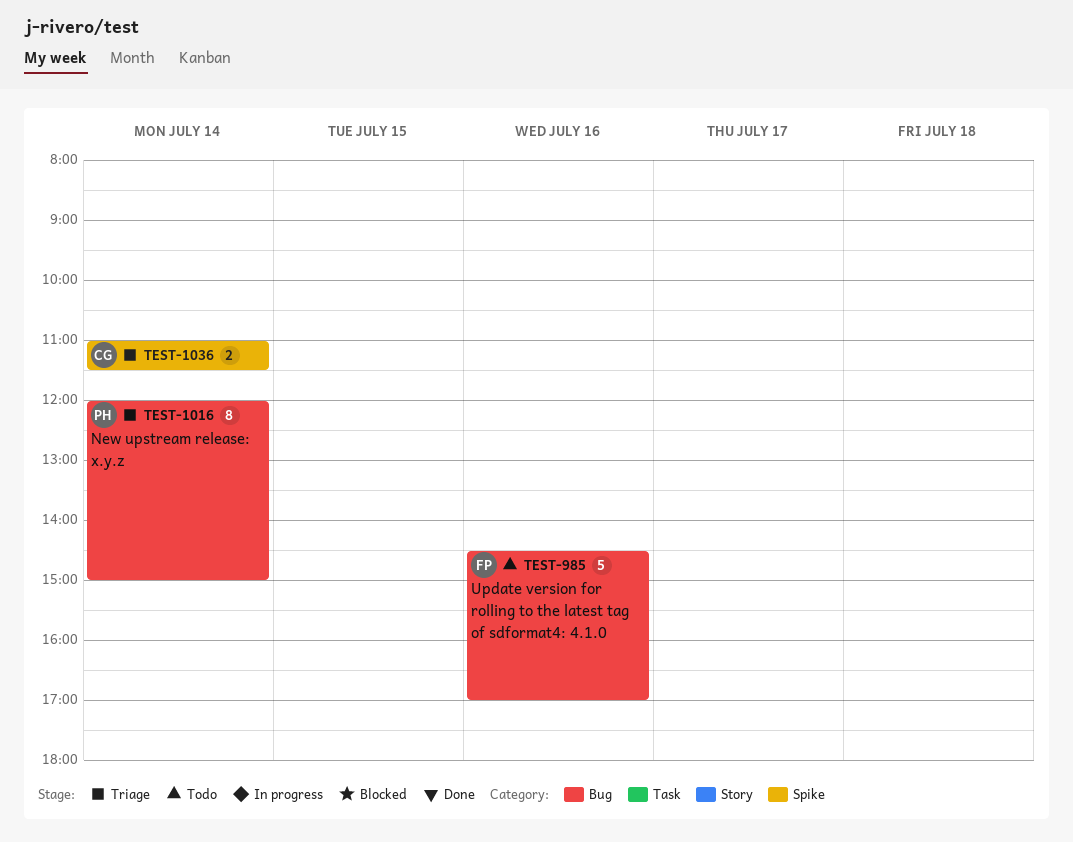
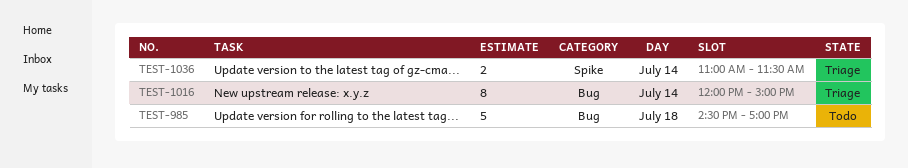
TEST-985, day: Jul 16 -> Jul 18

